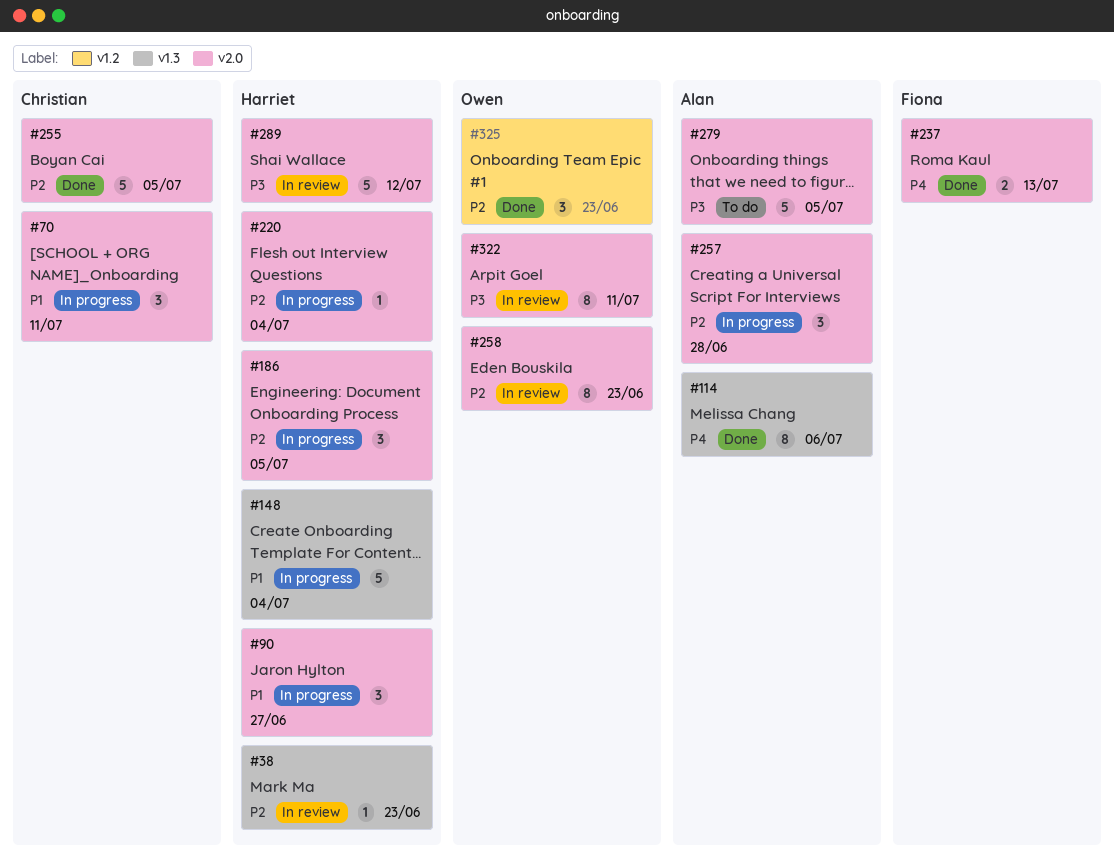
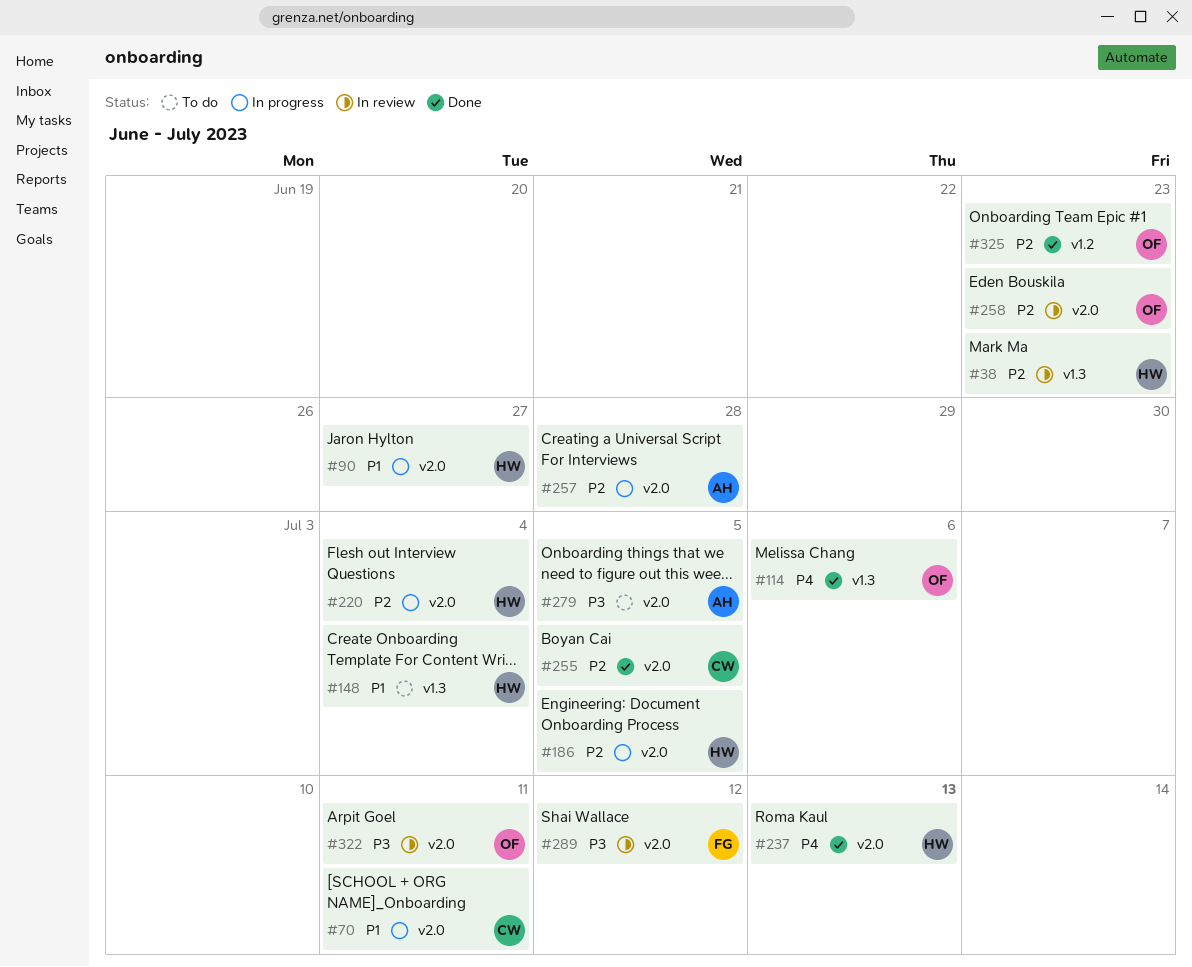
#114, owner: Alan -> Owen
#148, status: In progress -> To do
#237, owner: Fiona -> Harriet
#289, owner: Harriet -> Fiona

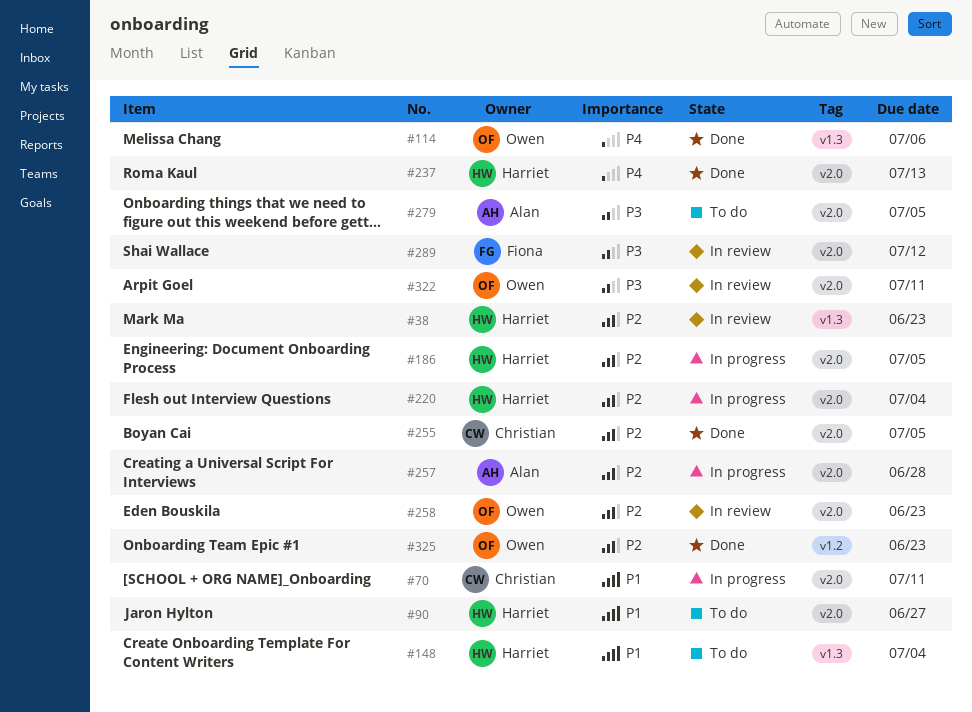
#90, status: In progress -> To do

